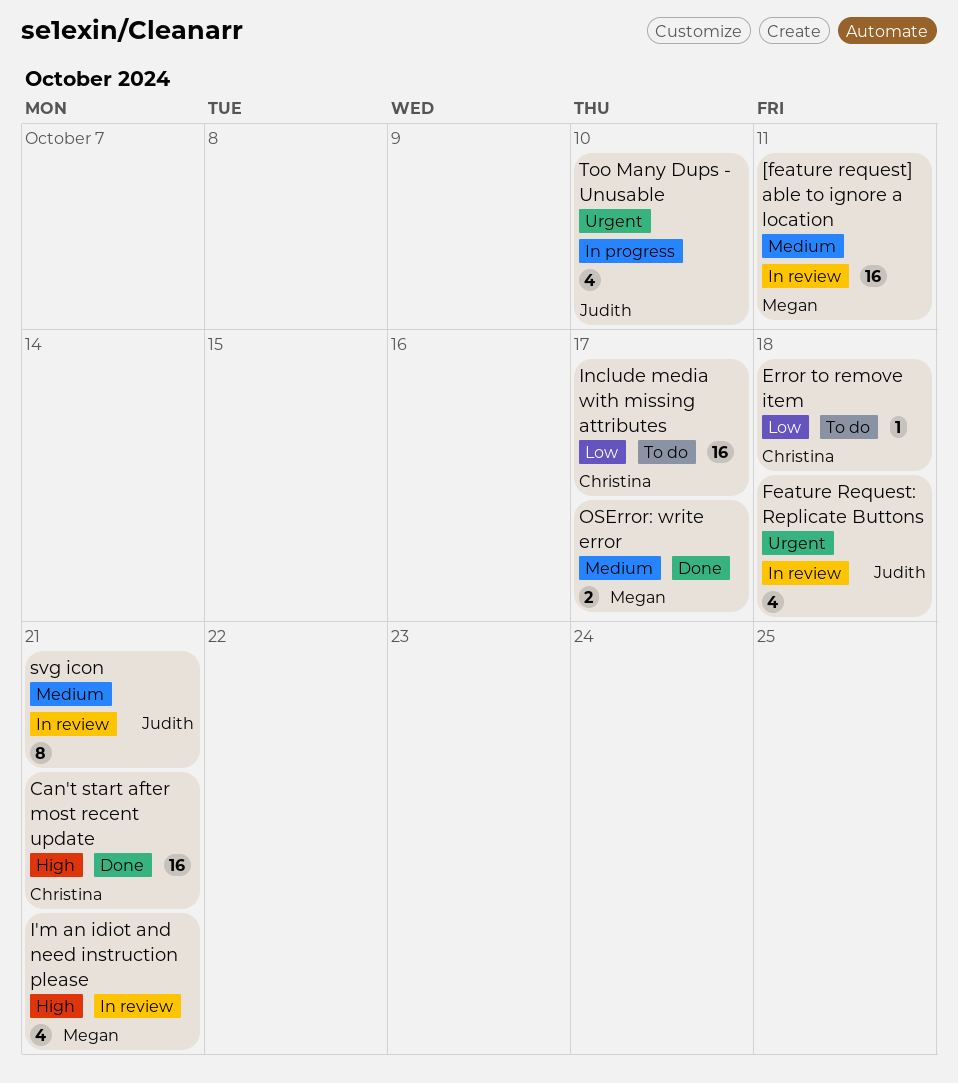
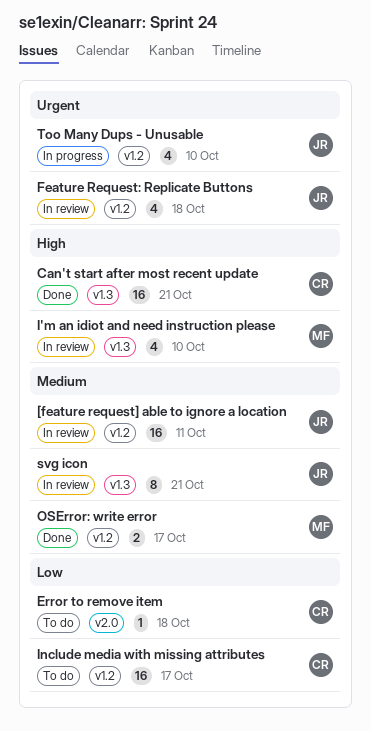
[feature request] able to ignore a location, owner: Megan -> Judith
I'm an idiot and need instruction please, due: Oct 21 -> Oct 10

